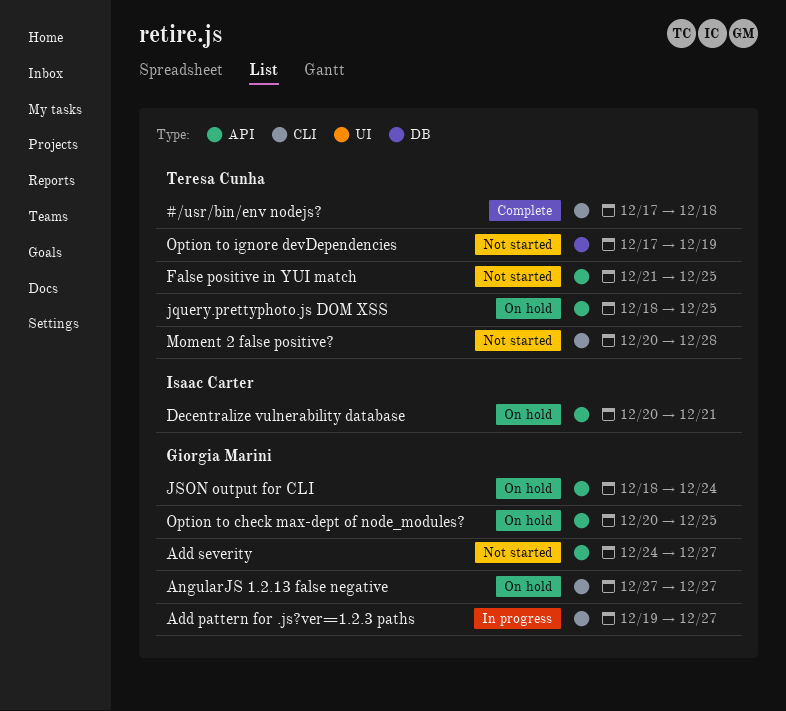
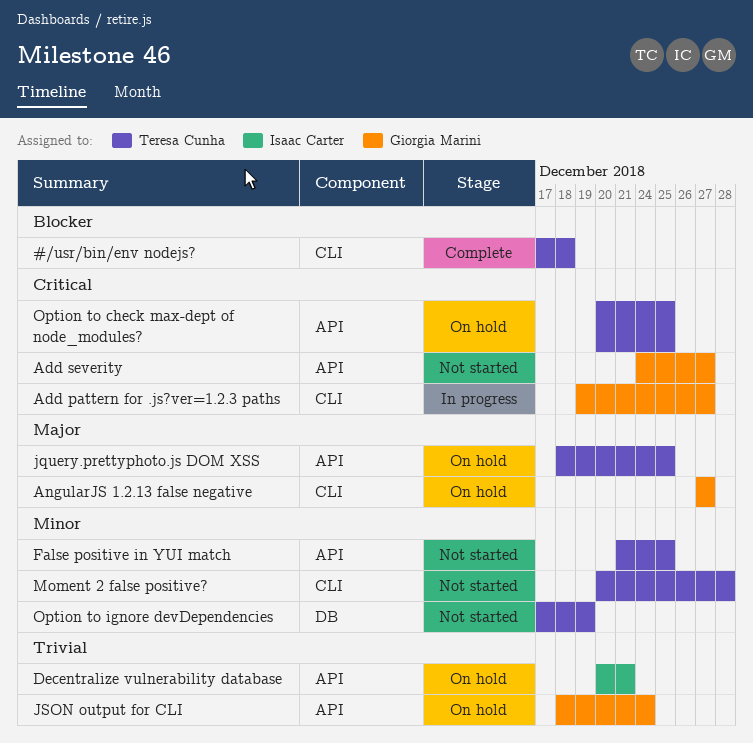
Option to check max-dept of node_modules?, owner: Giorgia Marini -> Teresa Cunha

